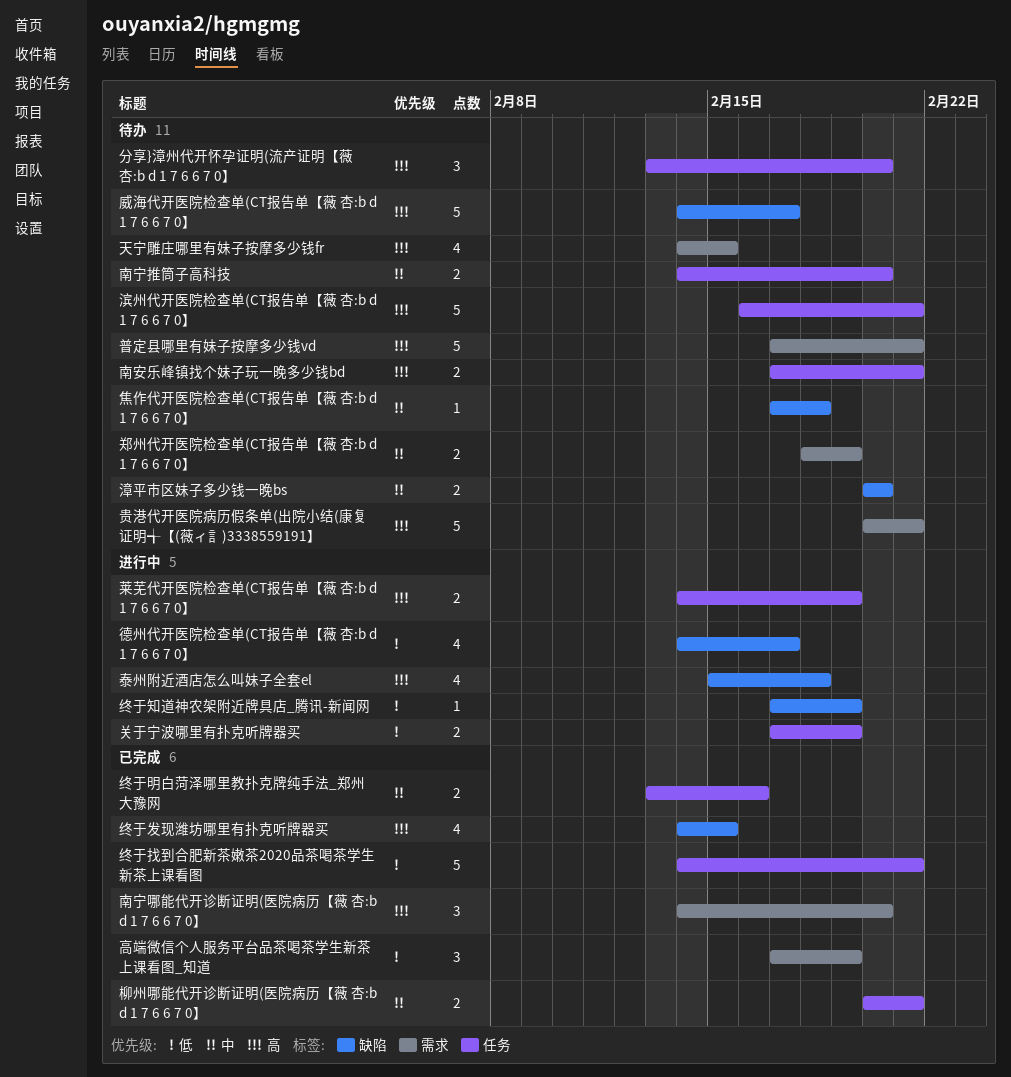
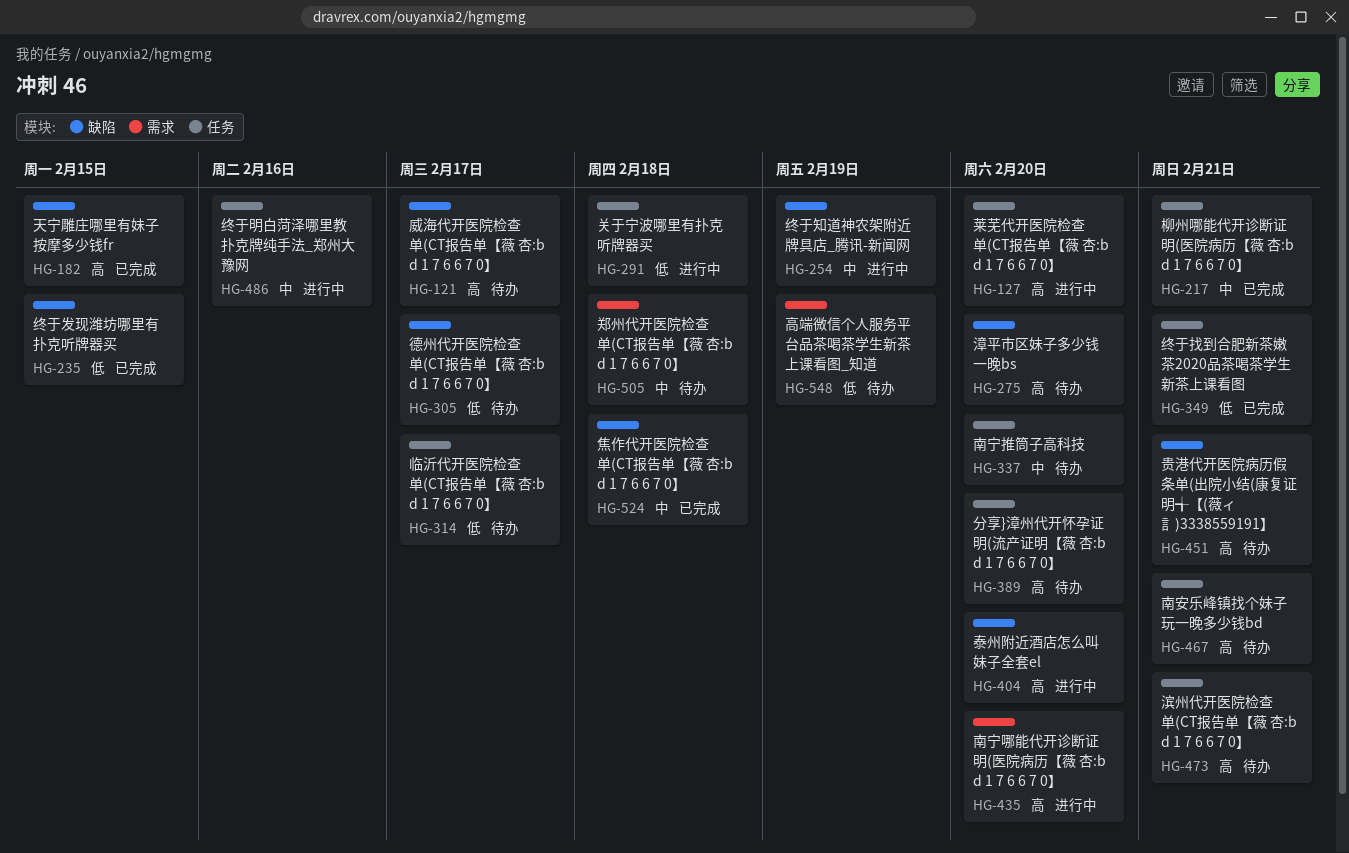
临沂代开医院检查单(CT报告单【薇 杏:b d 1 7 6 6 7 0】: none -> present
关于宁波哪里有扑克听牌器买, due: Feb 19 -> Feb 18
南宁哪能代开诊断证明(医院病历【薇 杏:b d 1 7 6 6 7 0】, status: 已完成 -> 进行中
天宁雕庄哪里有妹子按摩多少钱fr, status: 待办 -> 已完成
天宁雕庄哪里有妹子按摩多少钱fr, label: 需求 -> 缺陷
德州代开医院检查单(CT报告单【薇 杏:b d 1 7 6 6 7 0】, status: 进行中 -> 待办
普定县哪里有妹子按摩多少钱vd: present -> none
泰州附近酒店怎么叫妹子全套el, due: Feb 18 -> Feb 20
漳平市区妹子多少钱一晚bs, priority: 中 -> 高
焦作代开医院检查单(CT报告单【薇 杏:b d 1 7 6 6 7 0】, status: 待办 -> 已完成
终于发现潍坊哪里有扑克听牌器买, priority: 高 -> 低
终于明白菏泽哪里教扑克牌纯手法_郑州大豫网, status: 已完成 -> 进行中
终于知道神农架附近牌具店_腾讯-新闻网, priority: 低 -> 中
莱芜代开医院检查单(CT报告单【薇 杏:b d 1 7 6 6 7 0】, due: Feb 19 -> Feb 20
贵港代开医院病历假条单(出院小结(康复证明╅【(薇ィ訁)3338559191】, label: 需求 -> 缺陷
郑州代开医院检查单(CT报告单【薇 杏:b d 1 7 6 6 7 0】, due: Feb 19 -> Feb 18
高端微信个人服务平台品茶喝茶学生新茶上课看图_知道, status: 已完成 -> 待办

